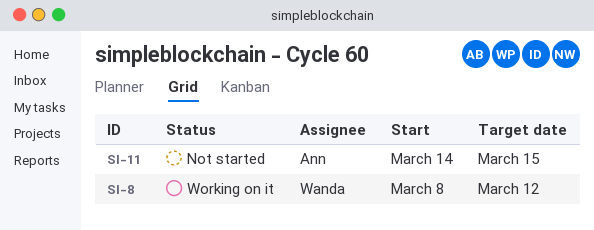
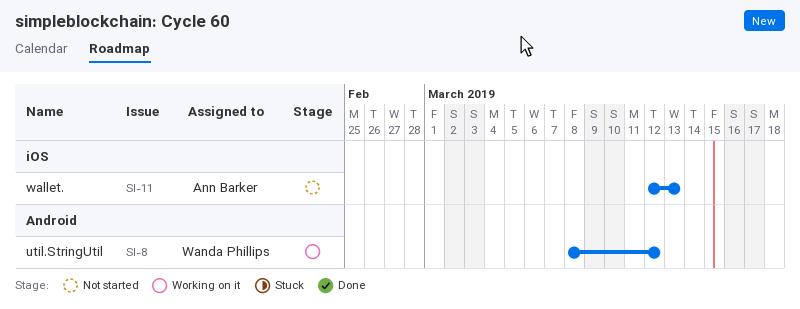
SI-11, start: Mar 14 -> Mar 12
SI-11, due: Mar 15 -> Mar 13

